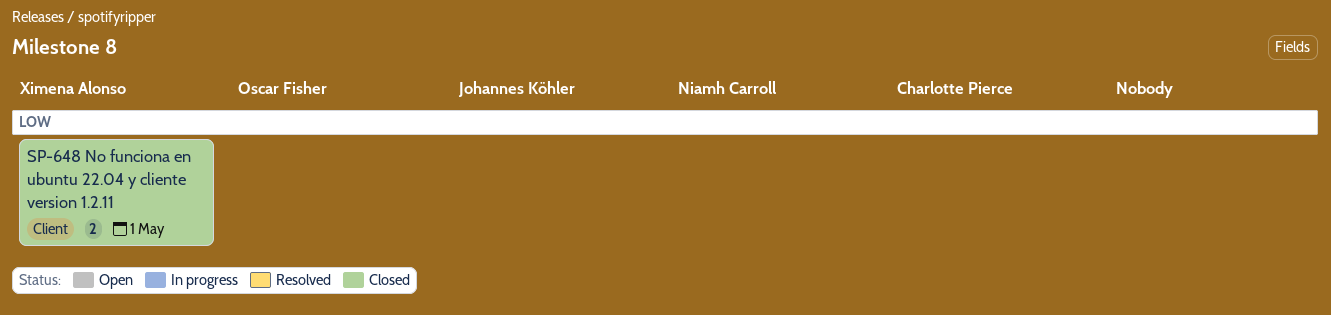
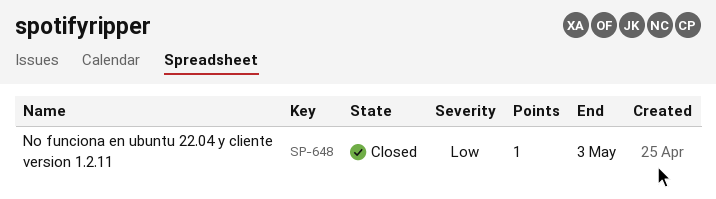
SP-648, estimate: 2 -> 1
SP-648, due: May 1 -> May 3

